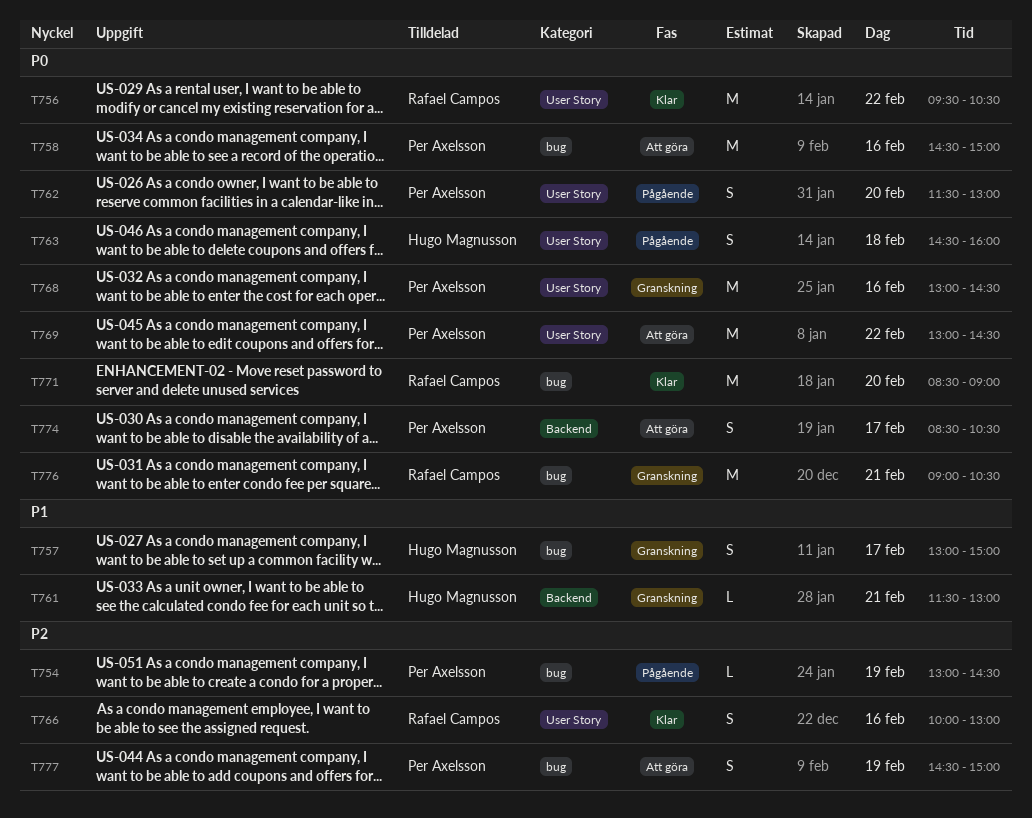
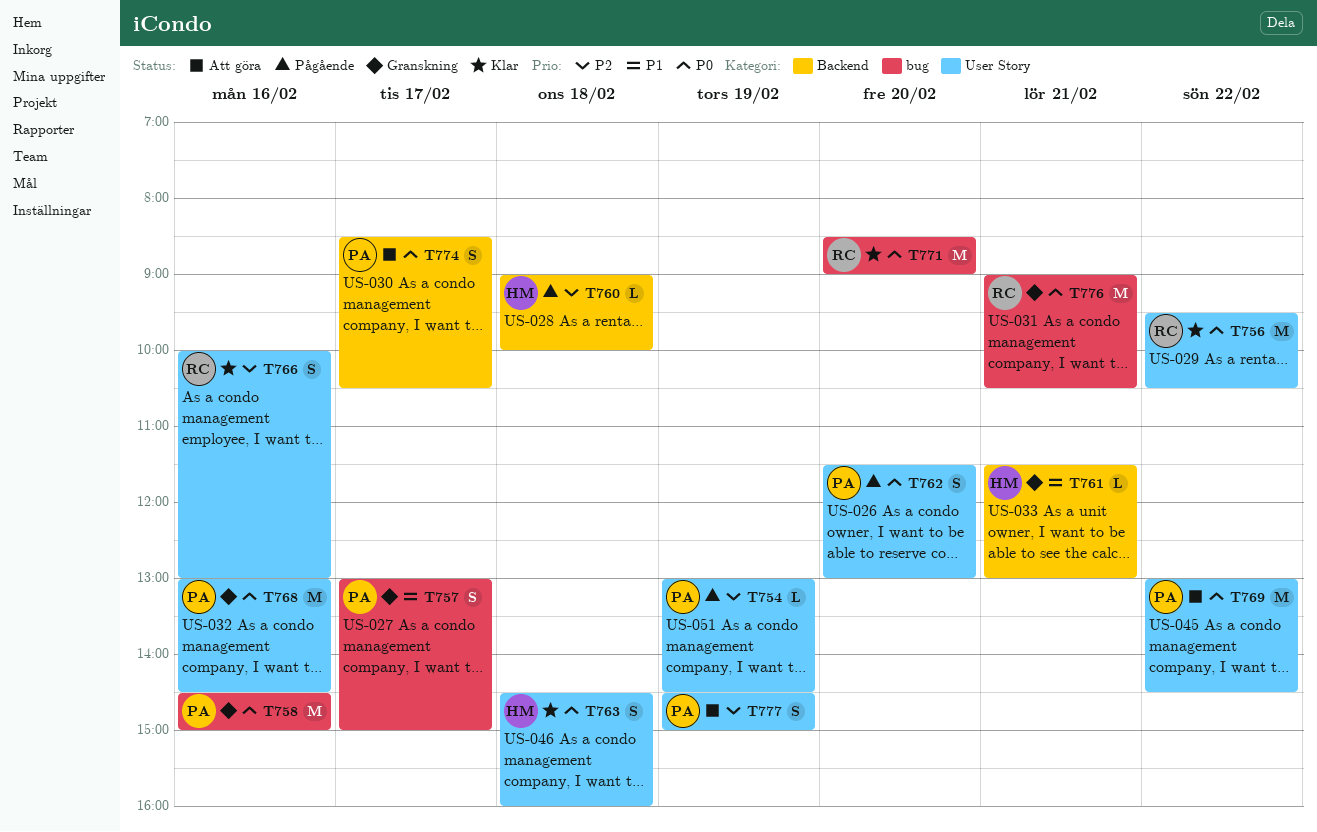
T754, label: bug -> User Story
T757, owner: Hugo Magnusson -> Per Axelsson
T758, status: Att göra -> Granskning
T760: none -> present
T763, status: Pågående -> Klar
T777, label: bug -> User Story

